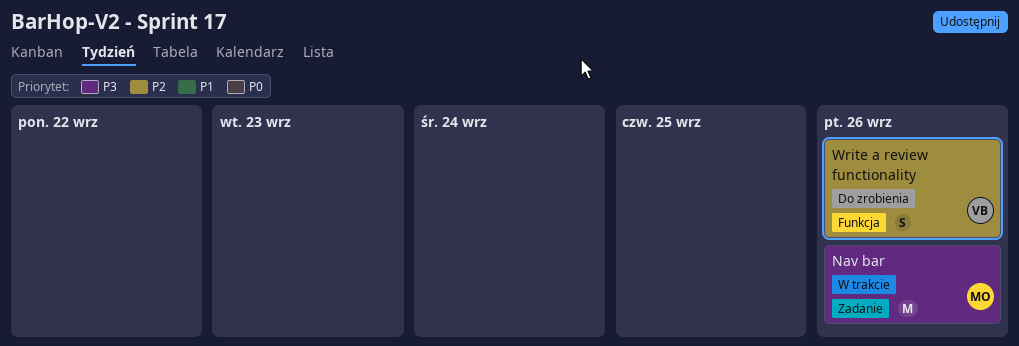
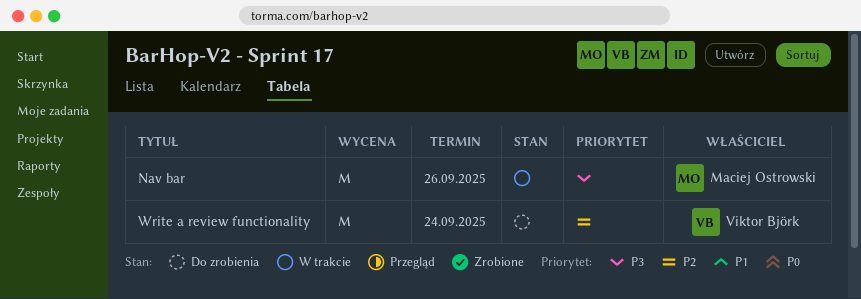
Write a review functionality, estimate: S -> M
Write a review functionality, due: Sep 26 -> Sep 24

